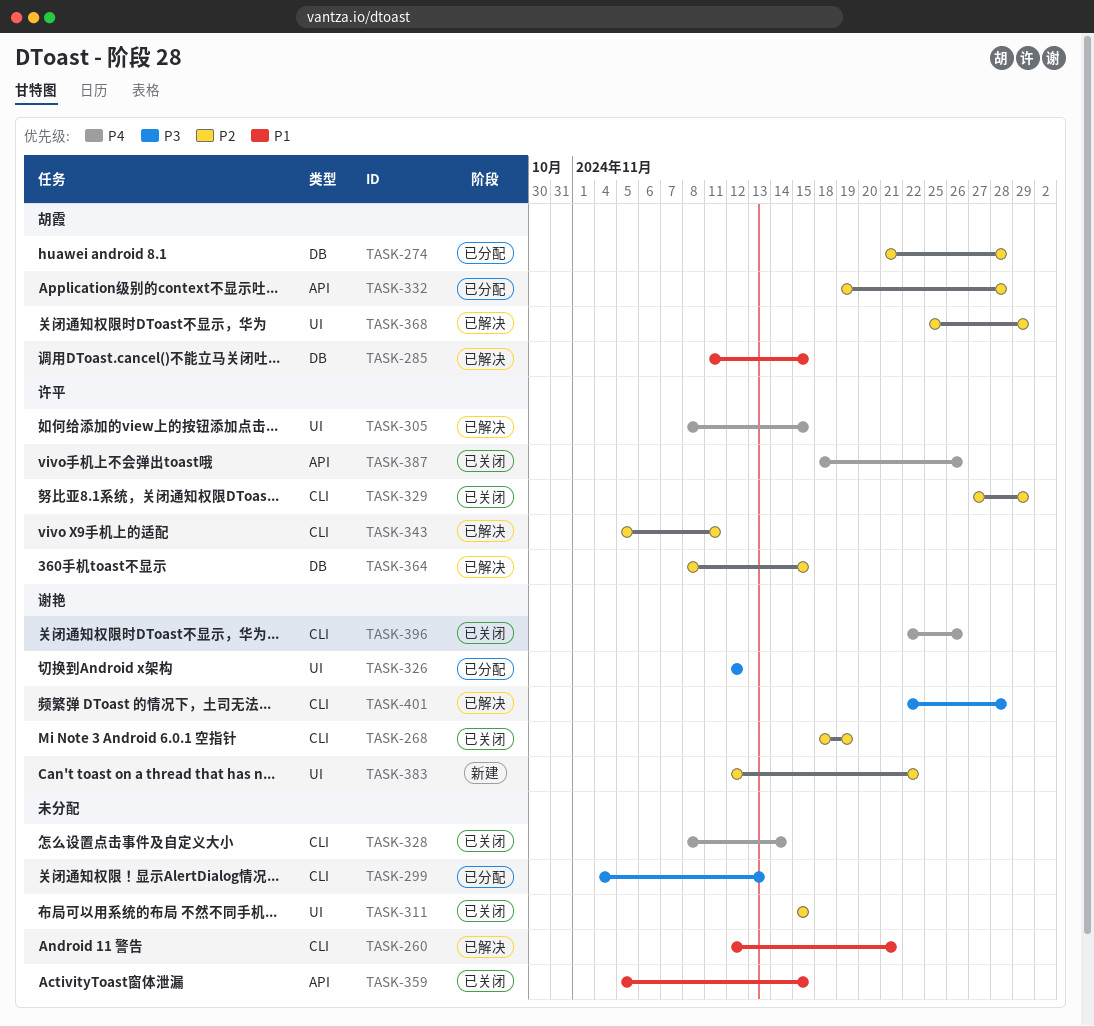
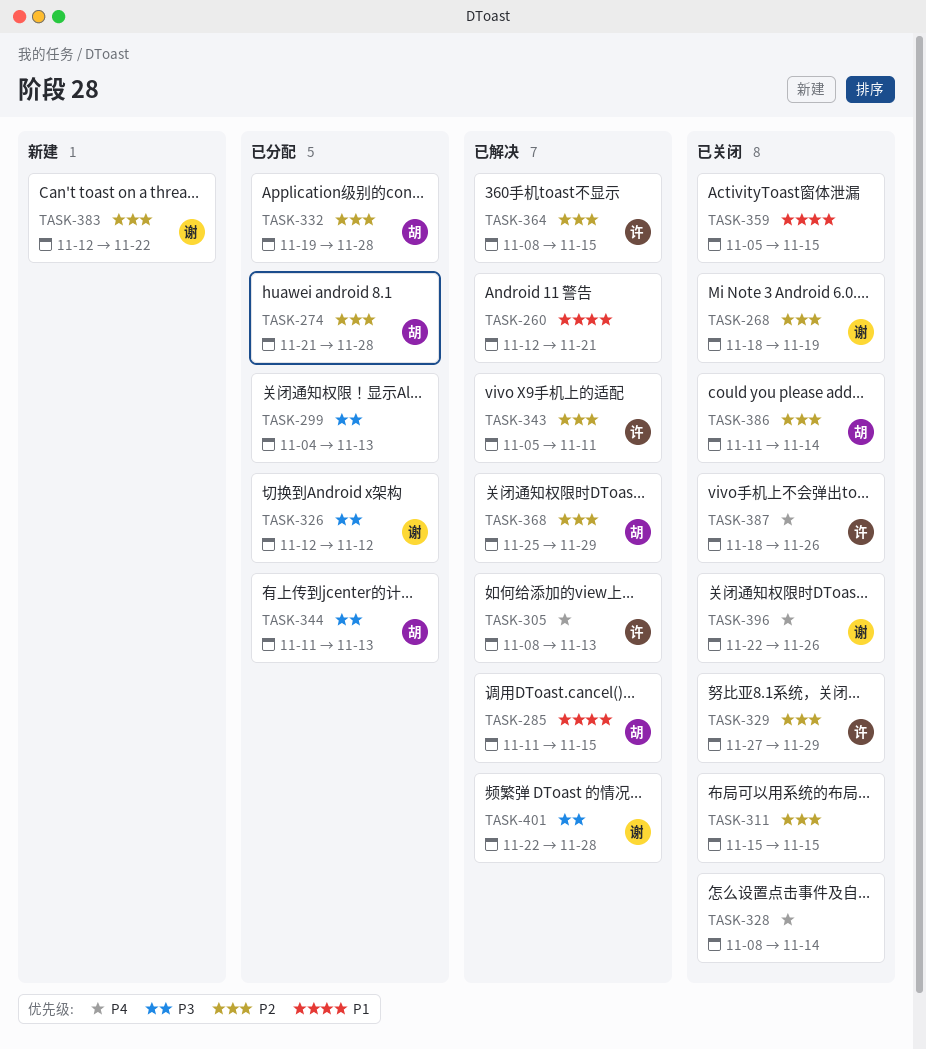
TASK-305, due: Nov 15 -> Nov 13
TASK-344: none -> present
TASK-386: none -> present

